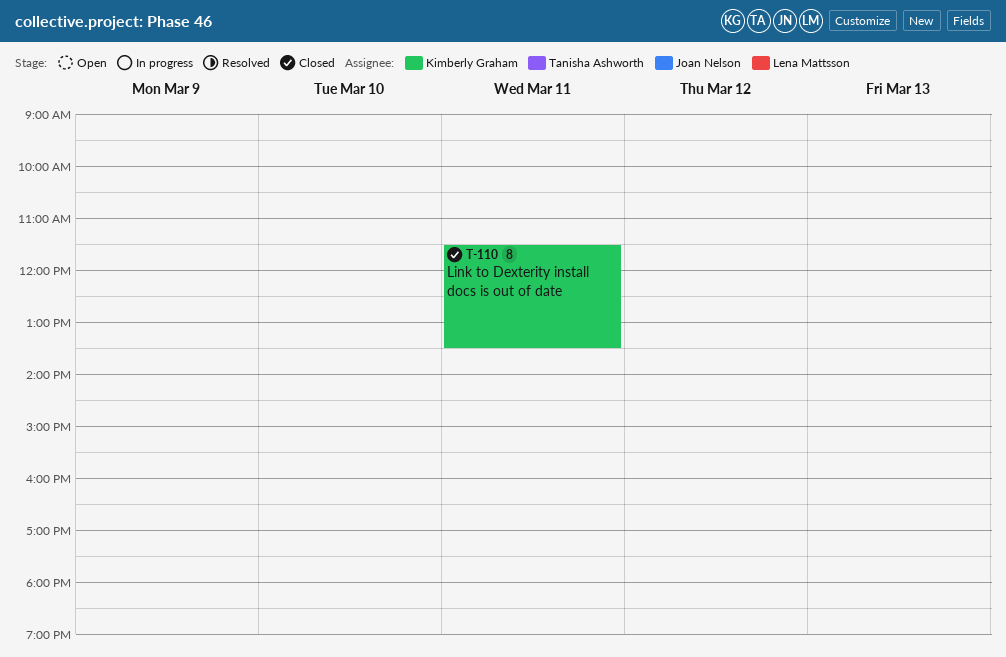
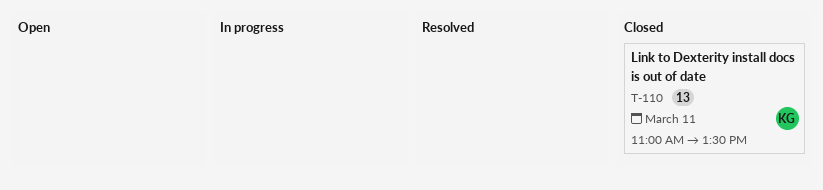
T-110, estimate: 8 -> 13
T-110, begins: 11:30 -> 11:00

